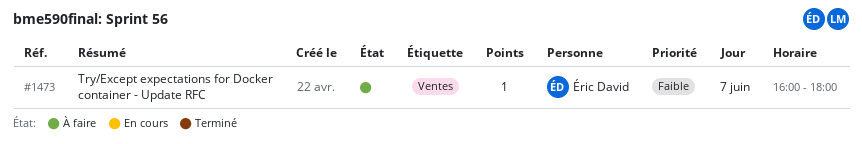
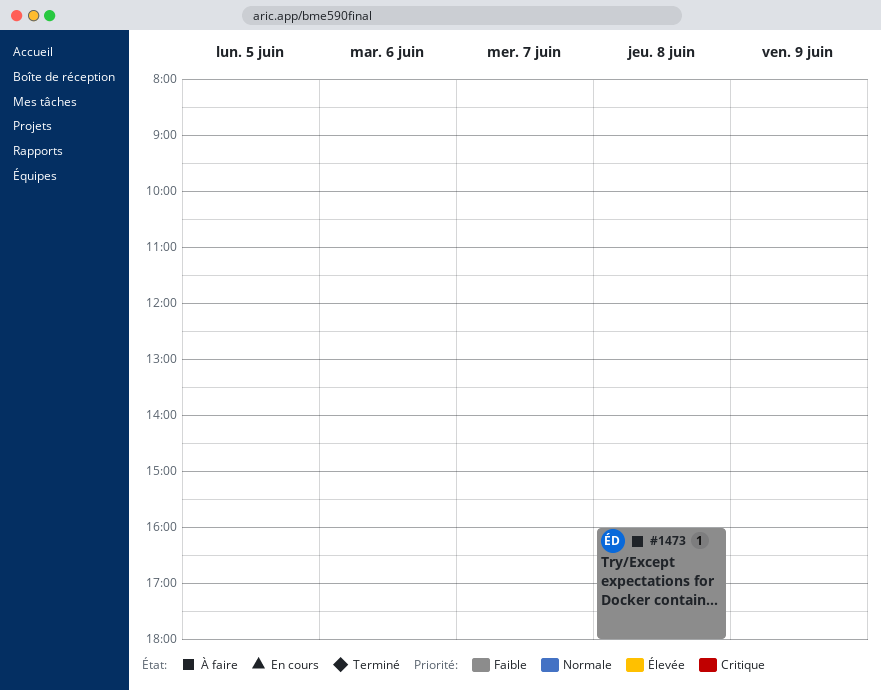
#1473, day: Jun 7 -> Jun 8

